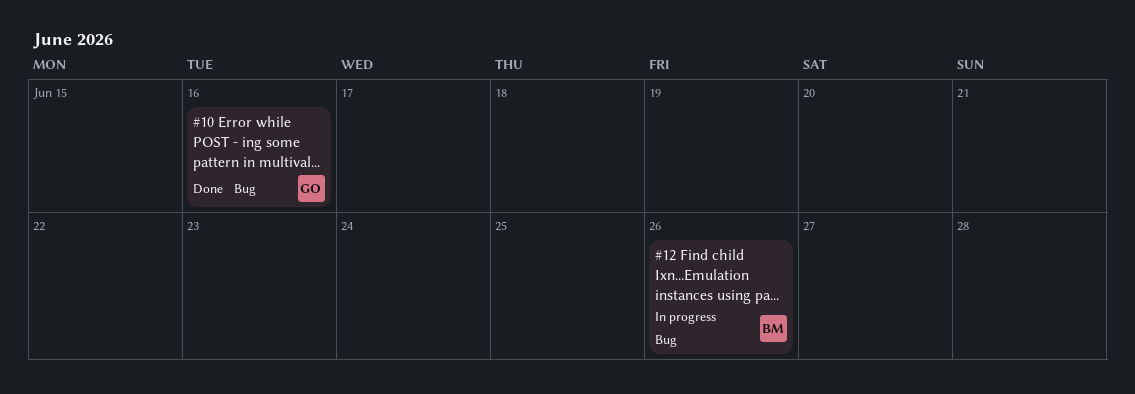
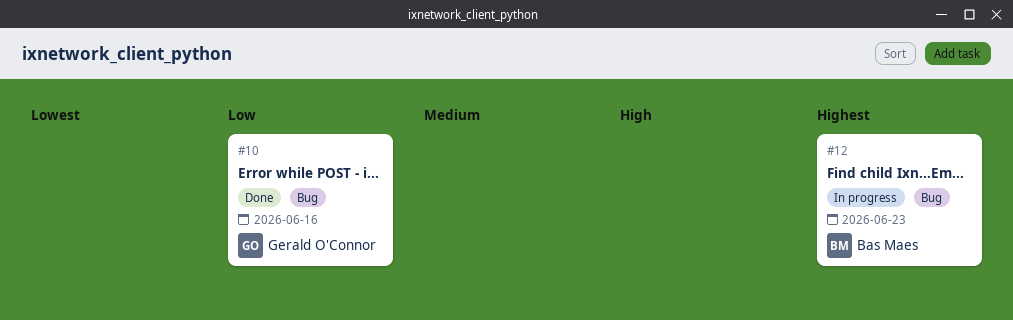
#12, due: Jun 26 -> Jun 23

